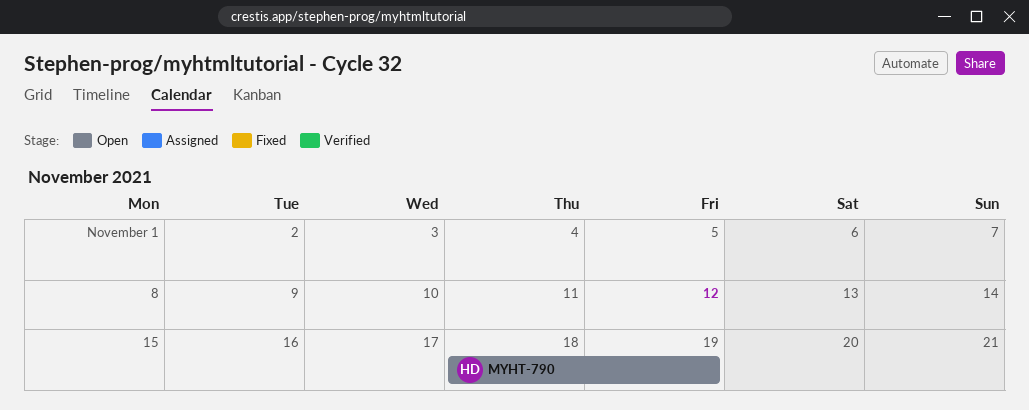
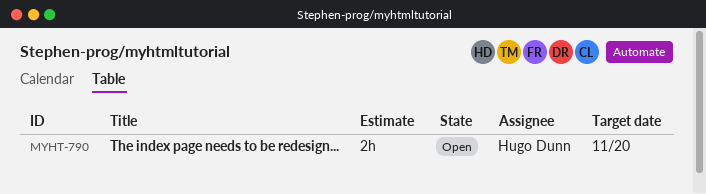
MYHT-790, due: Nov 19 -> Nov 20

